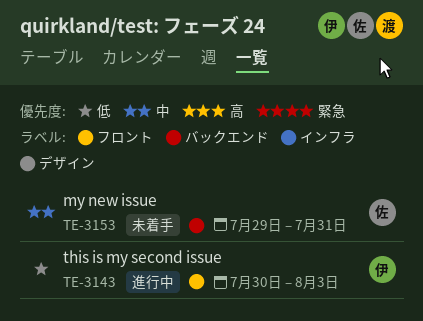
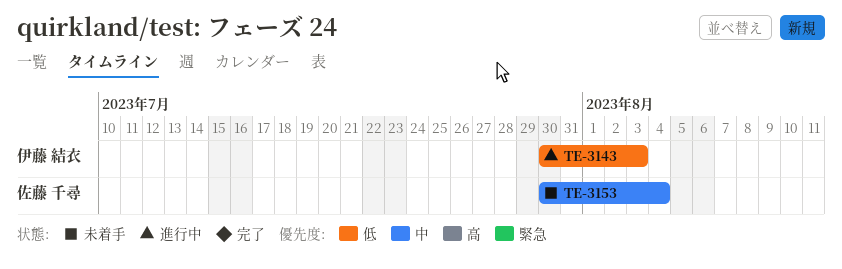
TE-3153, start: Jul 29 -> Jul 30
TE-3153, due: Jul 31 -> Aug 4

